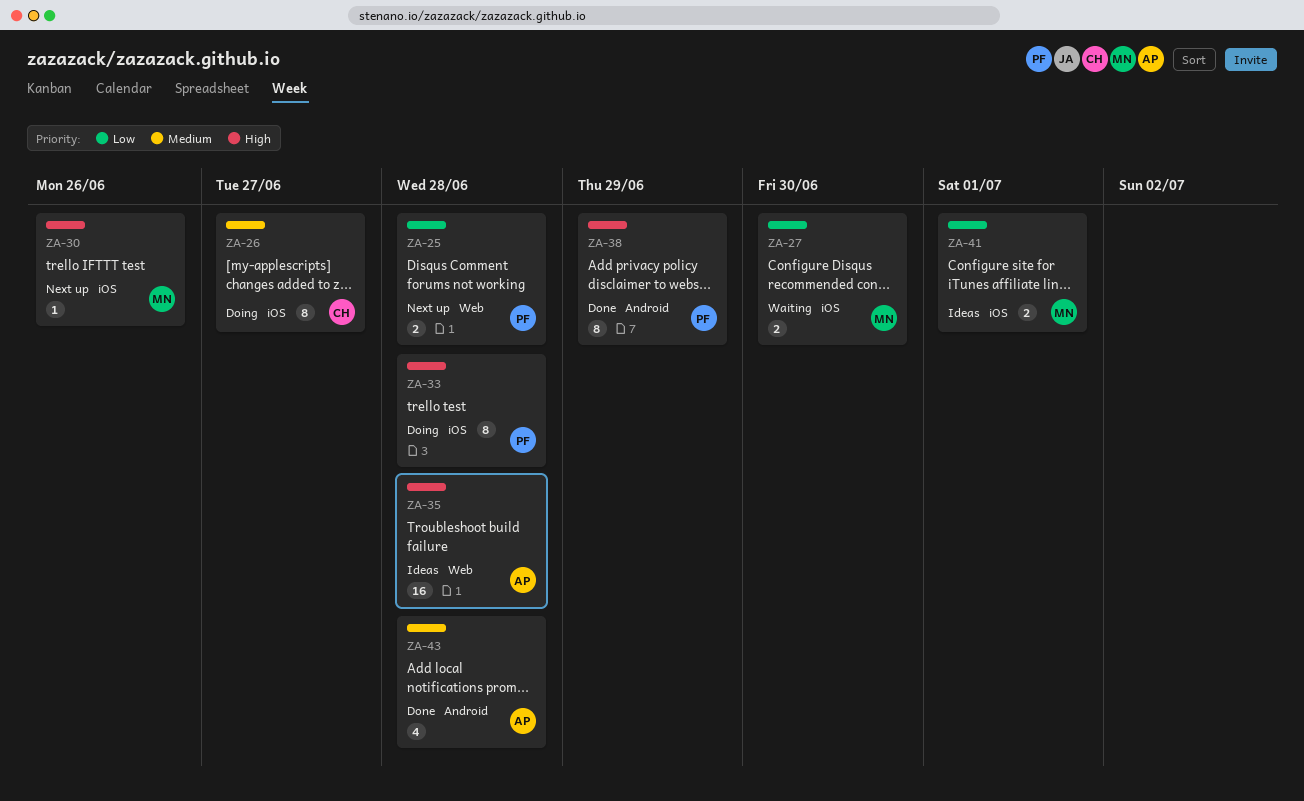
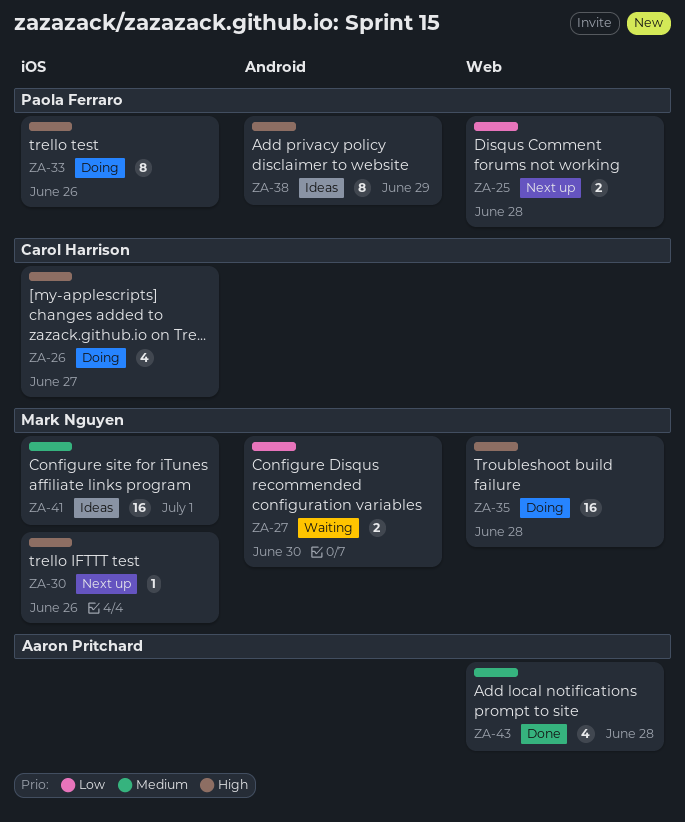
ZA-26, priority: Medium -> High
ZA-26, estimate: 8 -> 4
ZA-27, label: iOS -> Android
ZA-33, due: Jun 28 -> Jun 26
ZA-35, status: Ideas -> Doing
ZA-35, owner: Aaron Pritchard -> Mark Nguyen
ZA-38, status: Done -> Ideas
ZA-41, priority: Low -> Medium
ZA-41, estimate: 2 -> 16
ZA-43, label: Android -> Web

